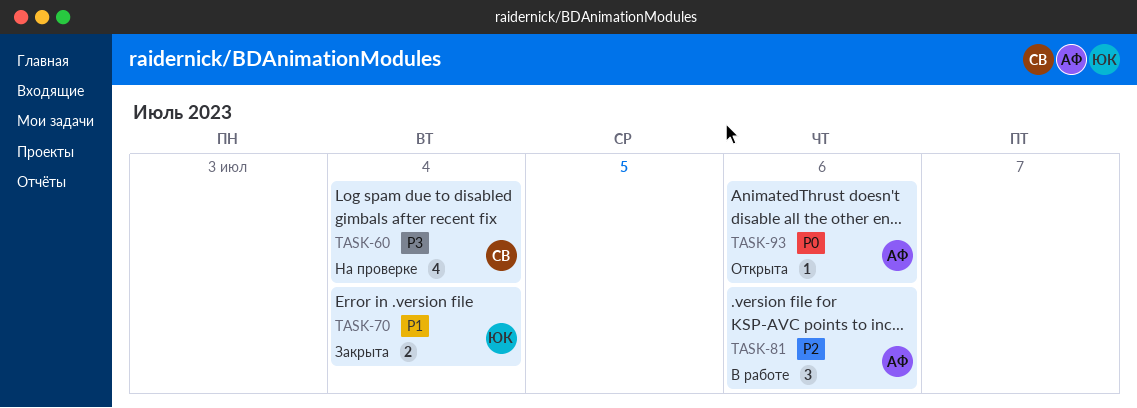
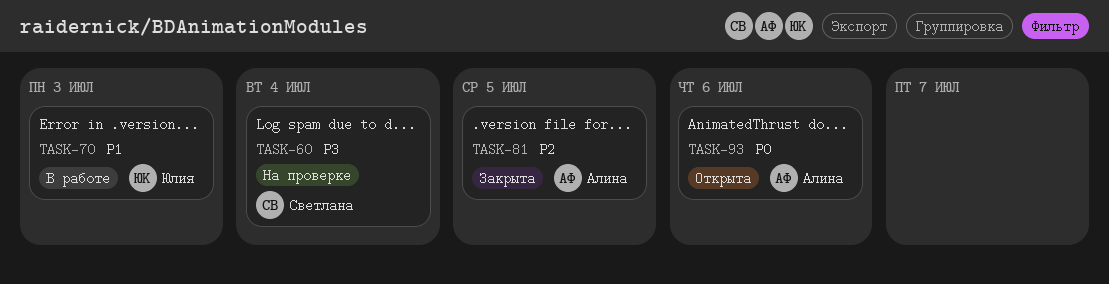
TASK-70, status: Закрыта -> В работе
TASK-70, due: Jul 4 -> Jul 3
TASK-81, status: В работе -> Закрыта
TASK-81, due: Jul 6 -> Jul 5

